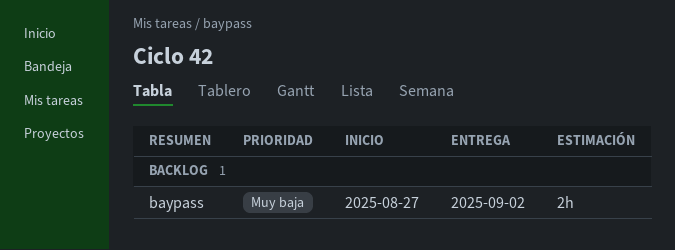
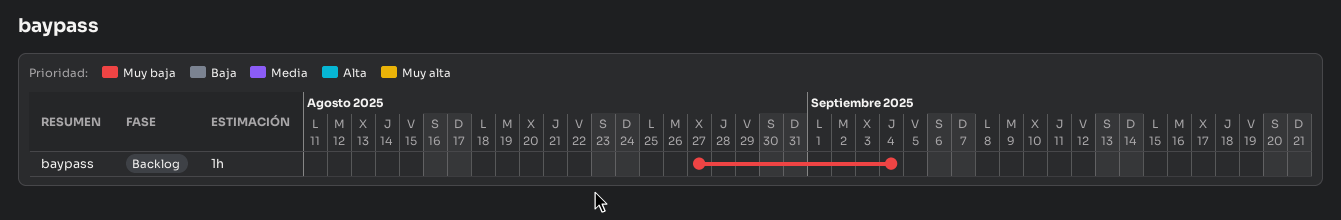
baypass, estimate: 2h -> 1h
baypass, due: Sep 2 -> Sep 4

